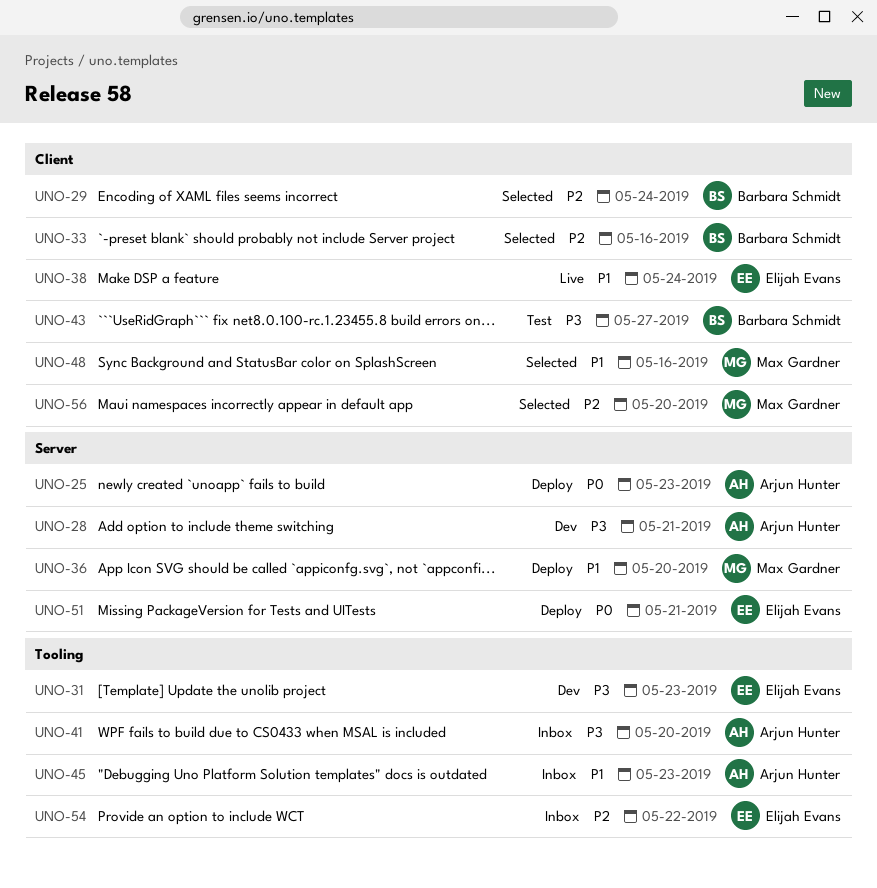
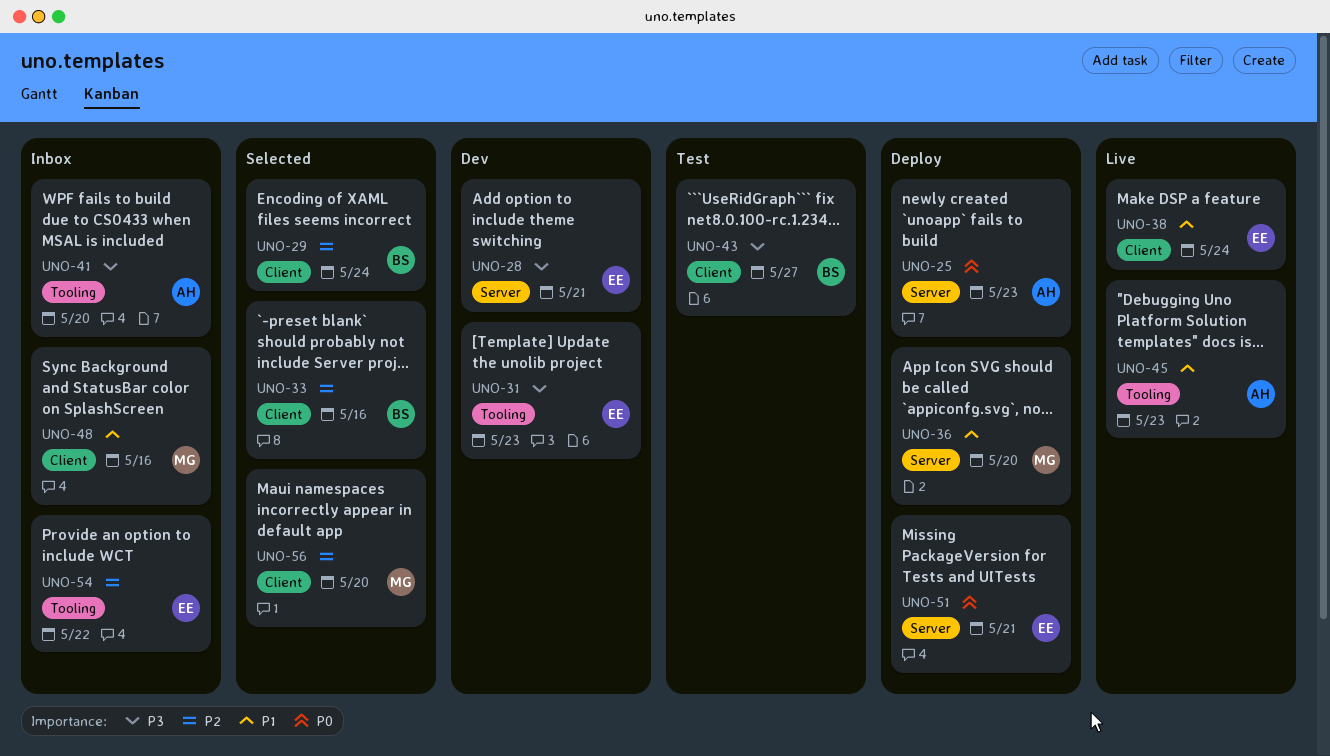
UNO-28, owner: Arjun Hunter -> Elijah Evans
UNO-45, status: Inbox -> Live
UNO-48, status: Selected -> Inbox

